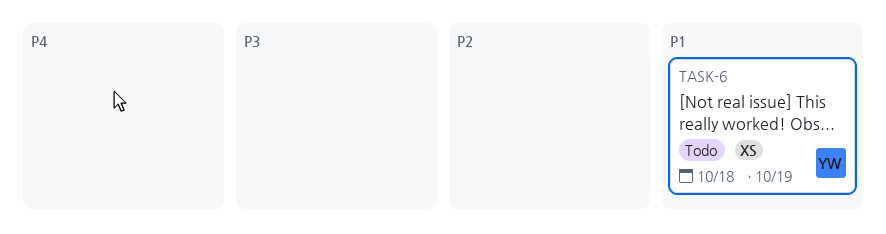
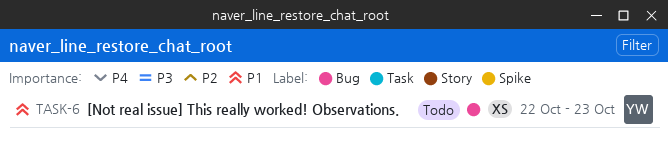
TASK-6, start: Oct 18 -> Oct 22
TASK-6, due: Oct 19 -> Oct 23

